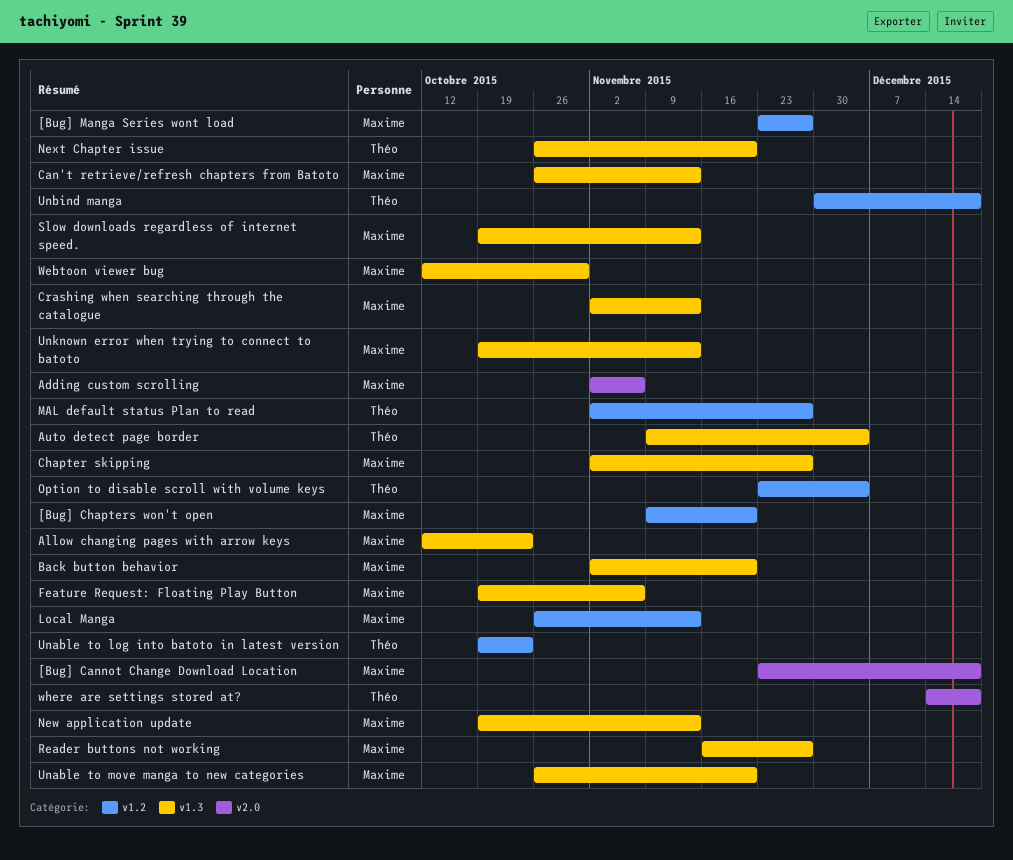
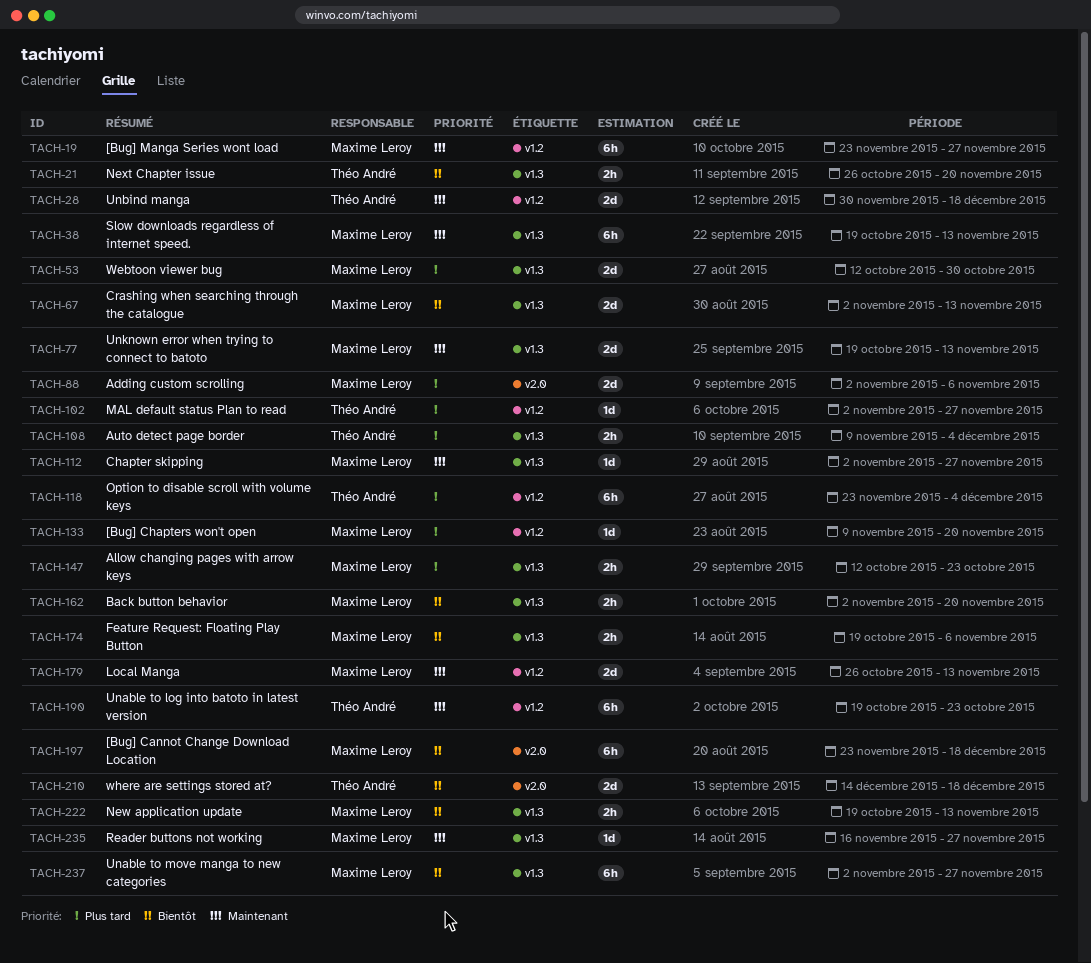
Can't retrieve/refresh chapters from Batoto: present -> none
Unable to move manga to new categories, start: Oct 26 -> Nov 2
Unable to move manga to new categories, due: Nov 20 -> Nov 27

